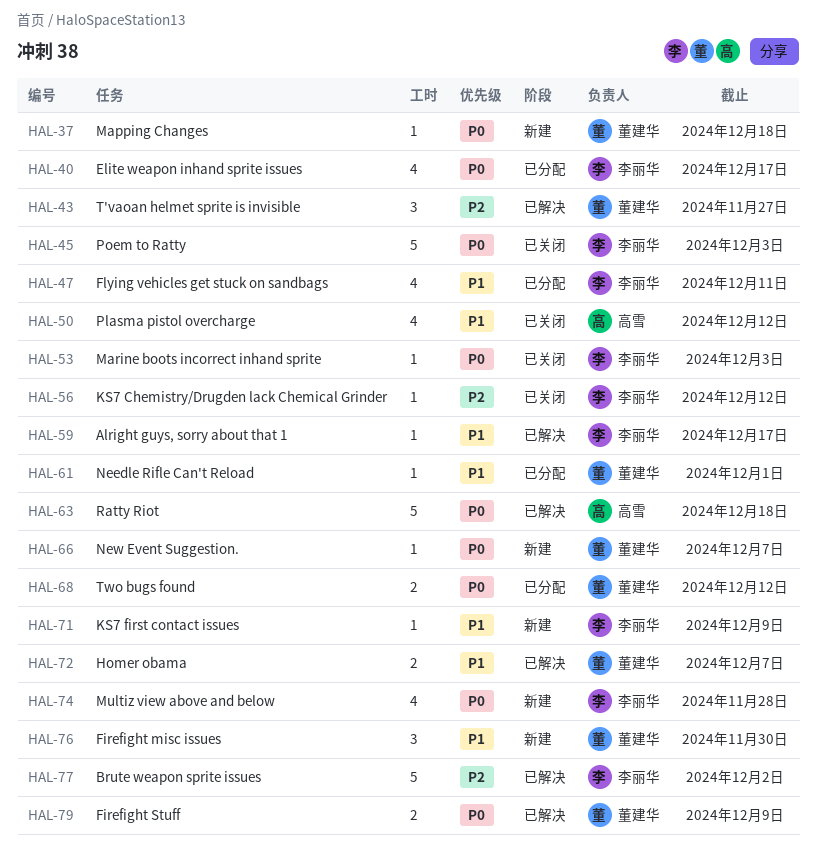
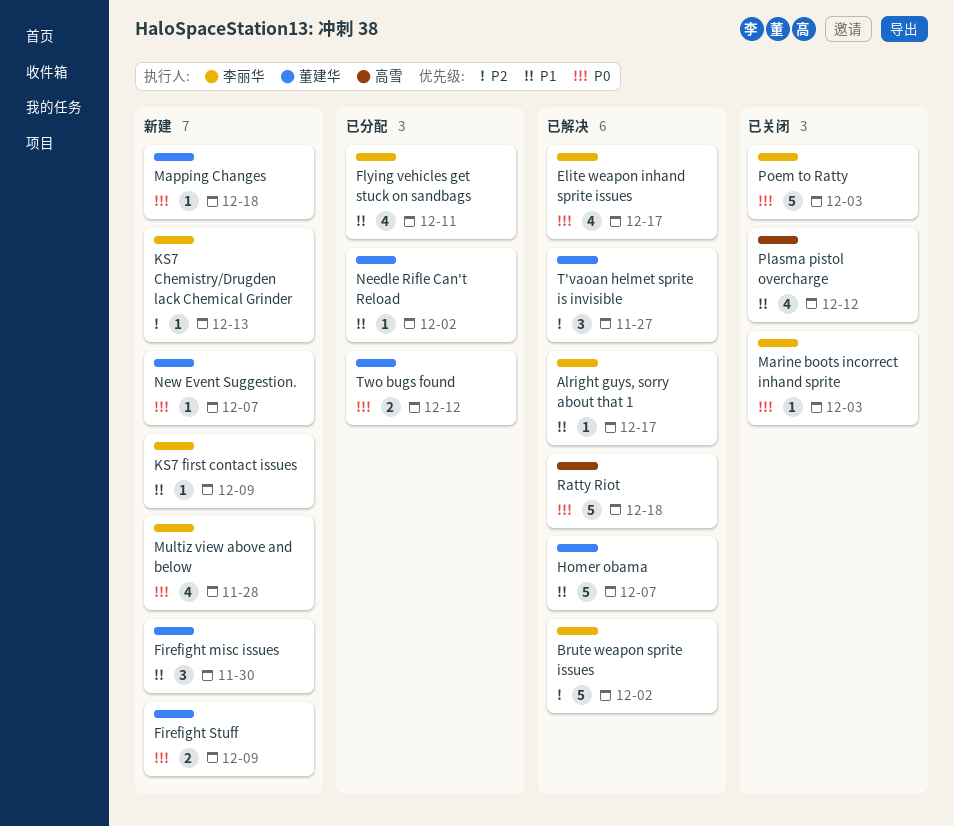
Elite weapon inhand sprite issues, status: 已分配 -> 已解决
Firefight Stuff, status: 已解决 -> 新建
Homer obama, estimate: 2 -> 5
KS7 Chemistry/Drugden lack Chemical Grinder, status: 已关闭 -> 新建
KS7 Chemistry/Drugden lack Chemical Grinder, due: Dec 12 -> Dec 13
Needle Rifle Can't Reload, due: Dec 1 -> Dec 2

